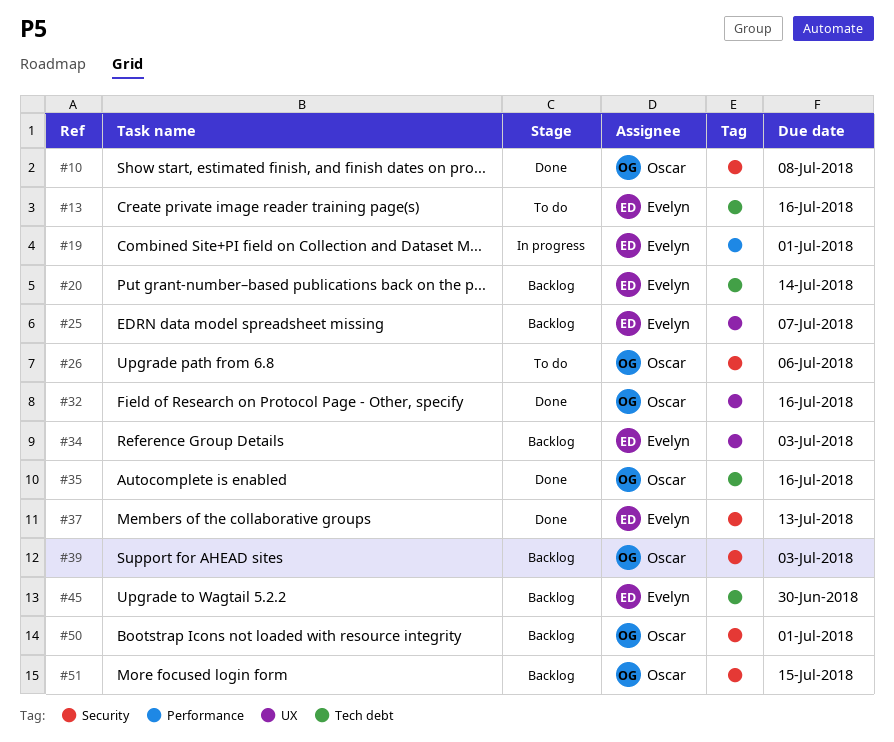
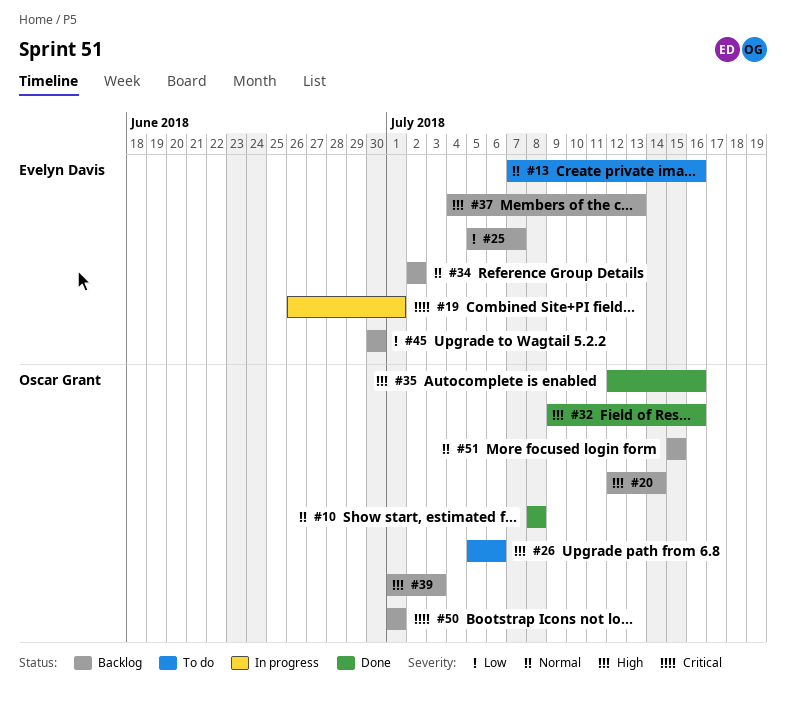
#20, owner: Evelyn Davis -> Oscar Grant
#34, due: Jul 3 -> Jul 2
#37, status: Done -> Backlog

